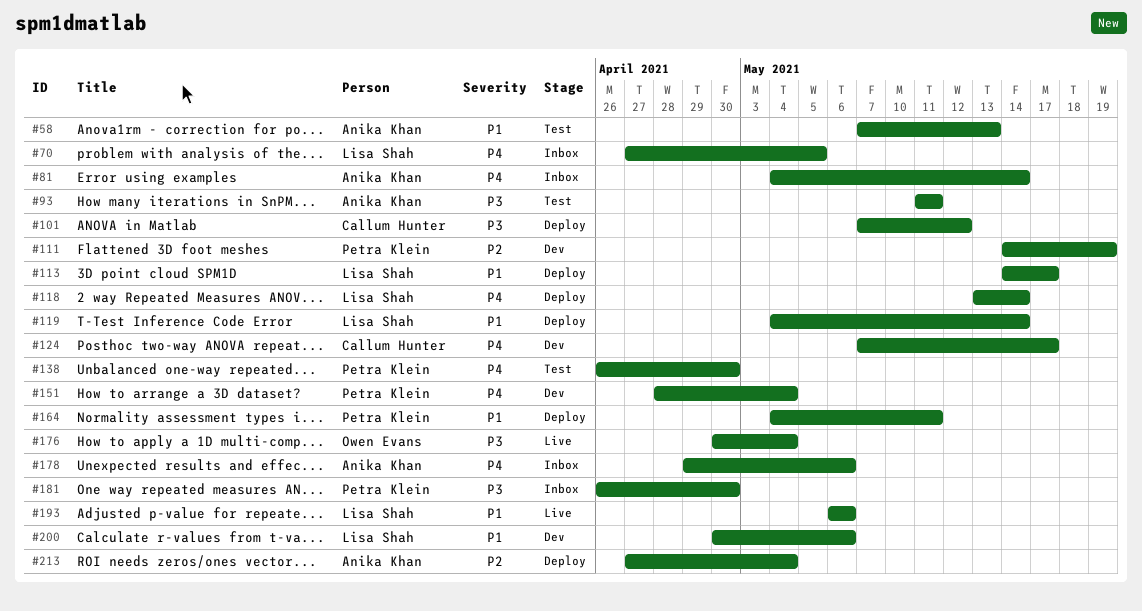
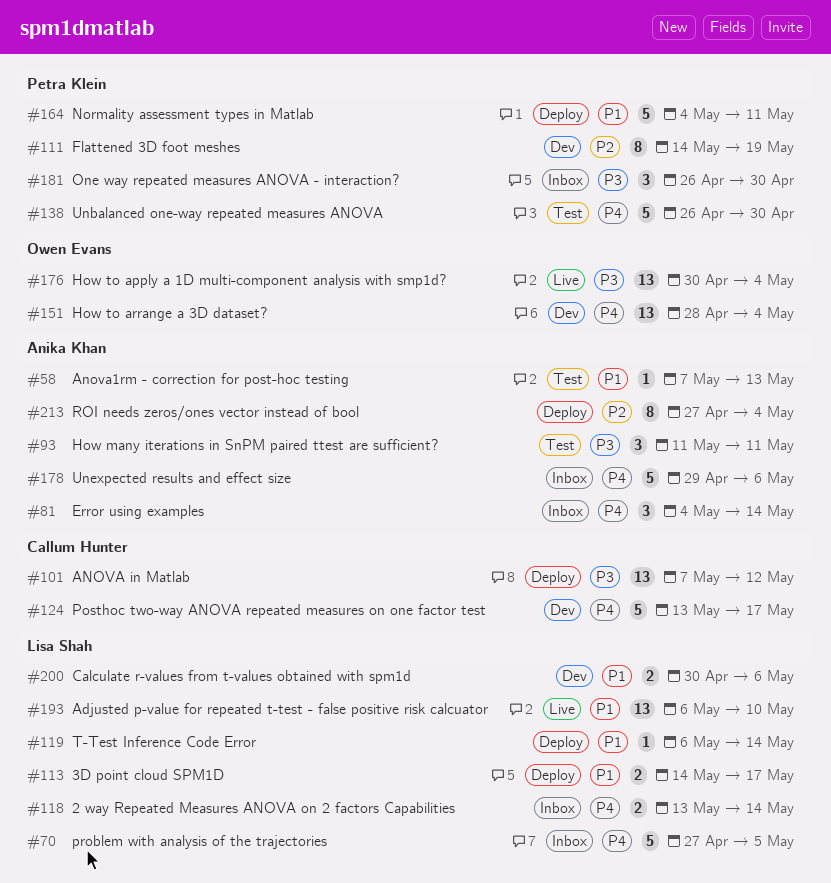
#118, status: Deploy -> Inbox
#119, start: May 4 -> May 6
#124, start: May 7 -> May 13
#151, owner: Petra Klein -> Owen Evans
#193, due: May 6 -> May 10

